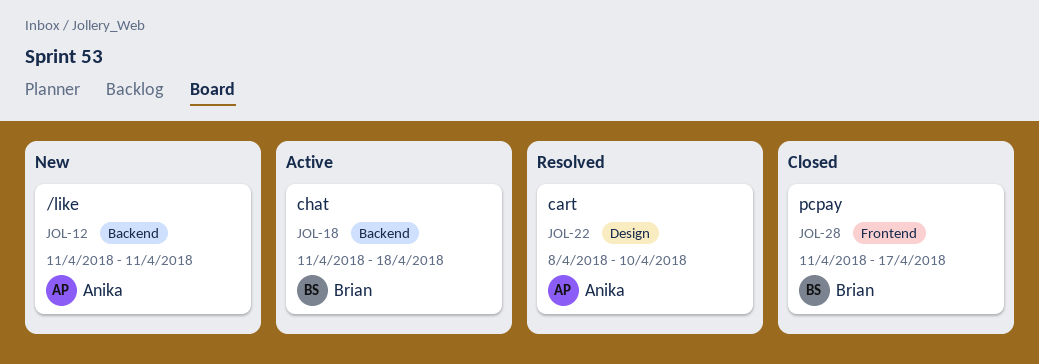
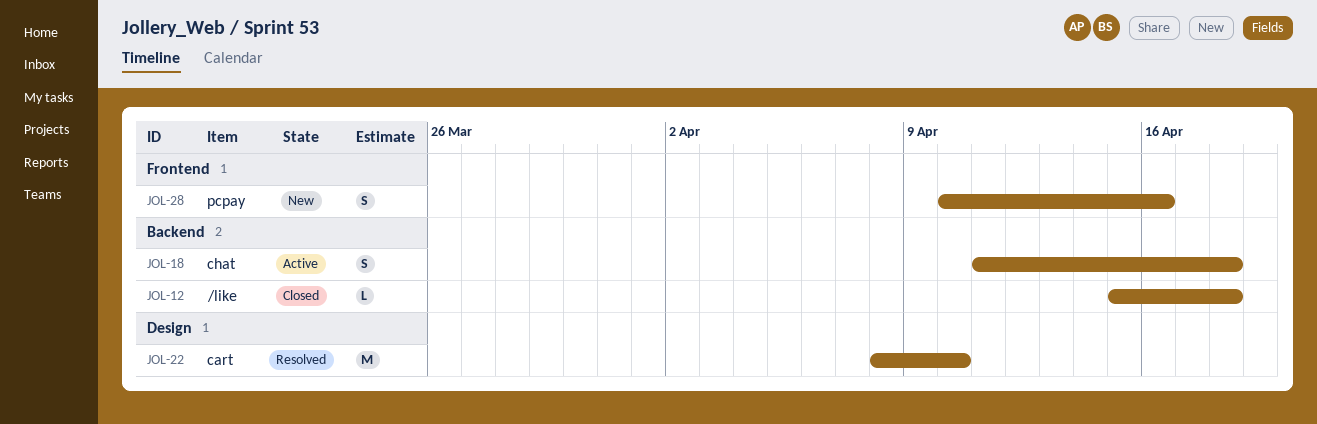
JOL-12, status: New -> Closed
JOL-12, start: Apr 11 -> Apr 15
JOL-12, due: Apr 11 -> Apr 18
JOL-28, status: Closed -> New
JOL-28, start: Apr 11 -> Apr 10
JOL-28, due: Apr 17 -> Apr 16

